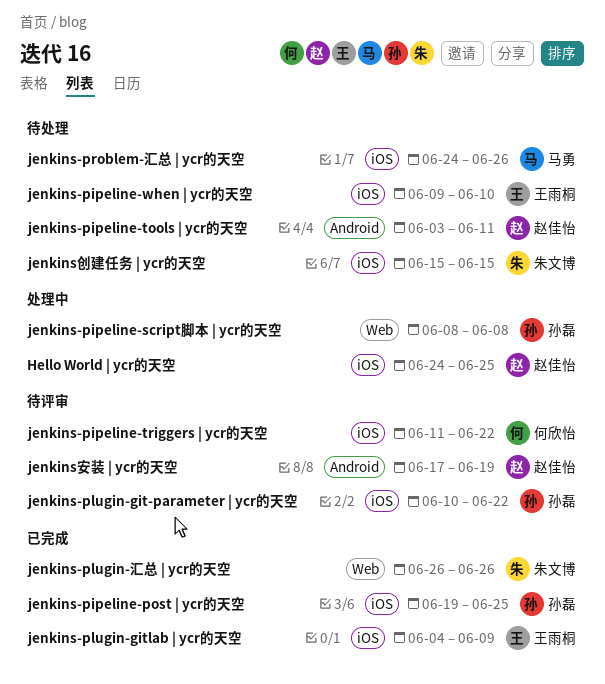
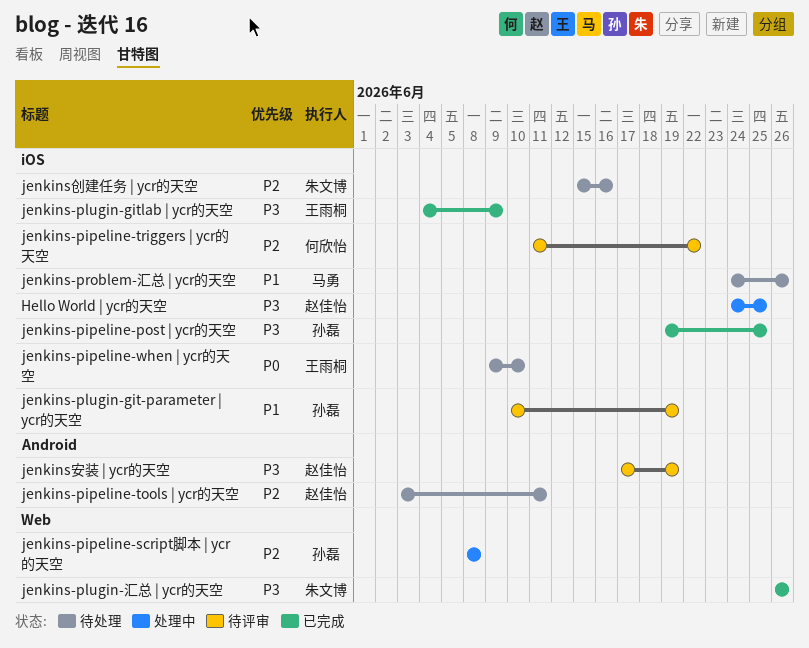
jenkins-plugin-git-parameter | ycr的天空, due: Jun 22 -> Jun 19
jenkins创建任务 | ycr的天空, due: Jun 15 -> Jun 16

